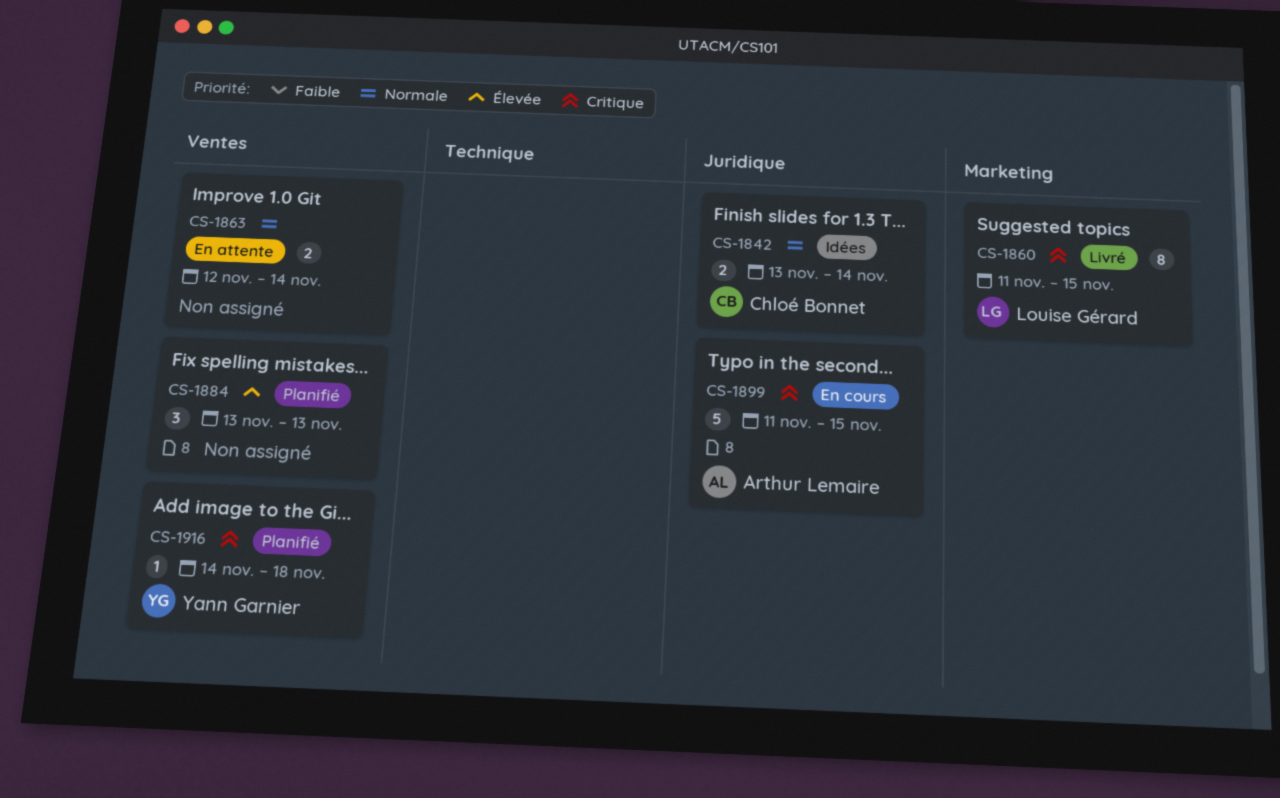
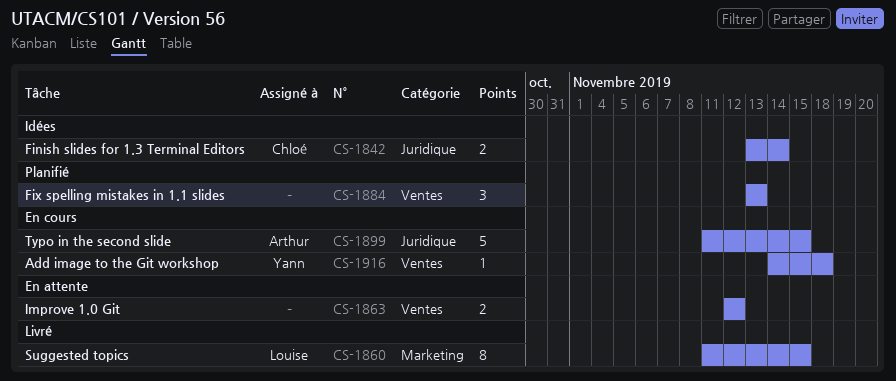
CS-1863, due: Nov 14 -> Nov 12
CS-1916, status: Planifié -> En cours

